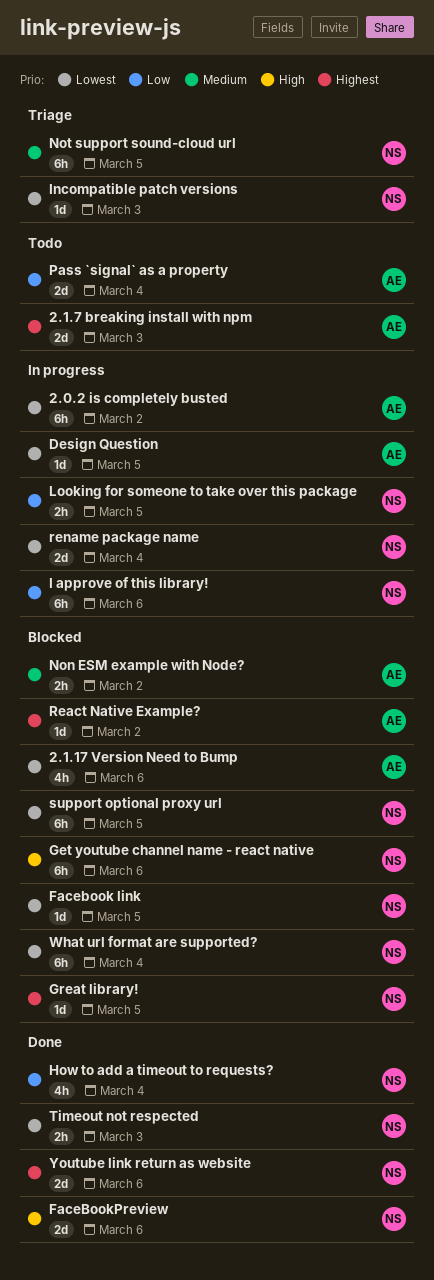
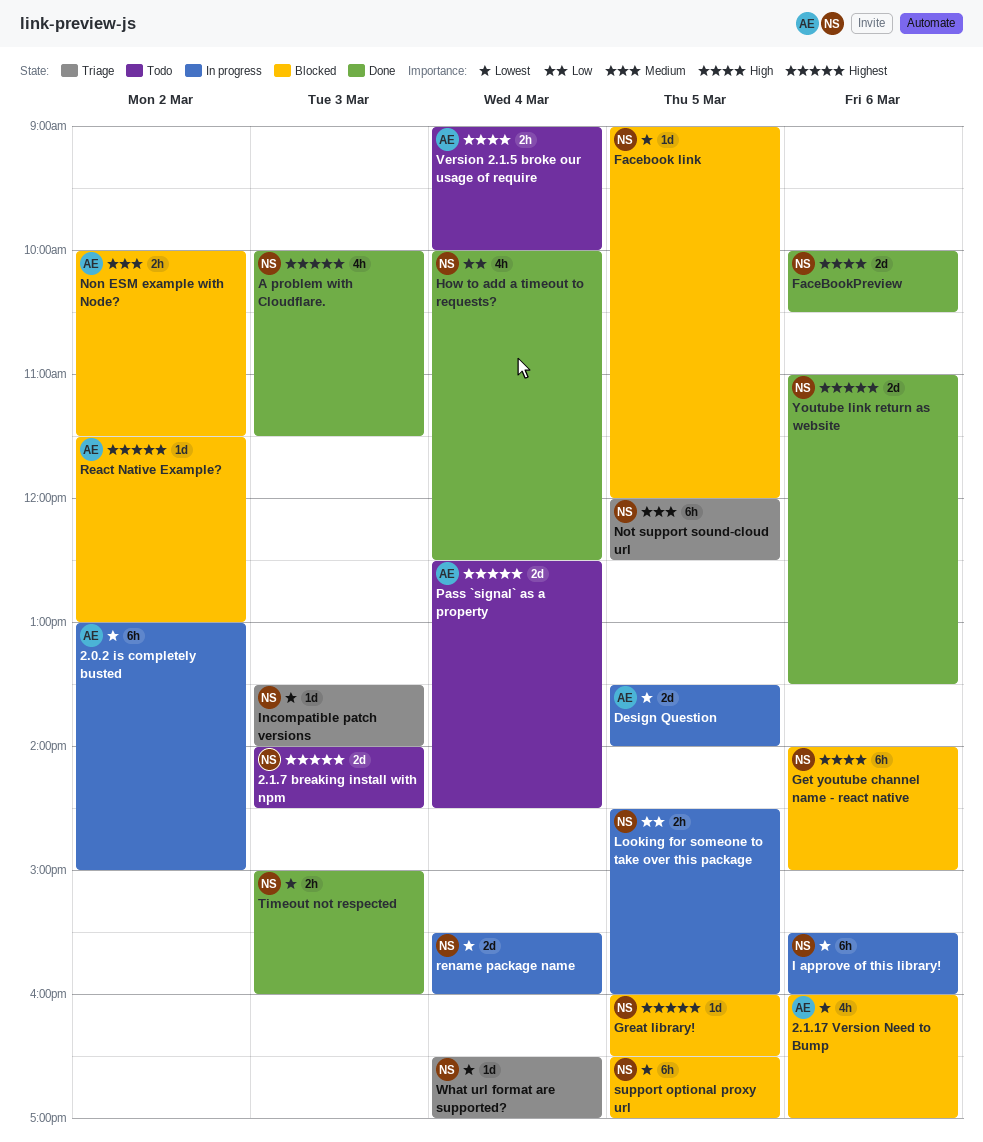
2.1.7 breaking install with npm, owner: AE -> NS
A problem with Cloudflare.: none -> present
Design Question, estimate: 1d -> 2d
I approve of this library!, priority: Low -> Lowest
Pass `signal` as a property, priority: Low -> Highest
Version 2.1.5 broke our usage of require: none -> present
What url format are supported?, status: Blocked -> Triage
What url format are supported?, estimate: 6h -> 1d

